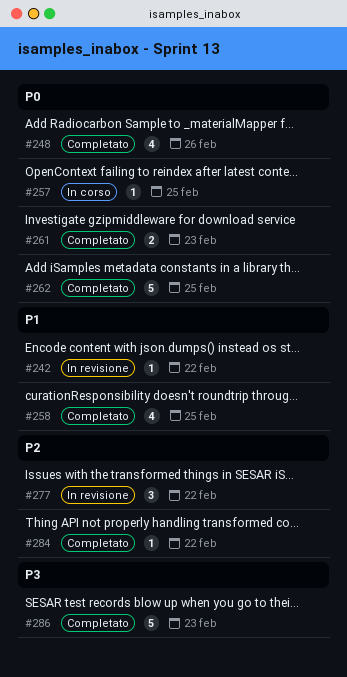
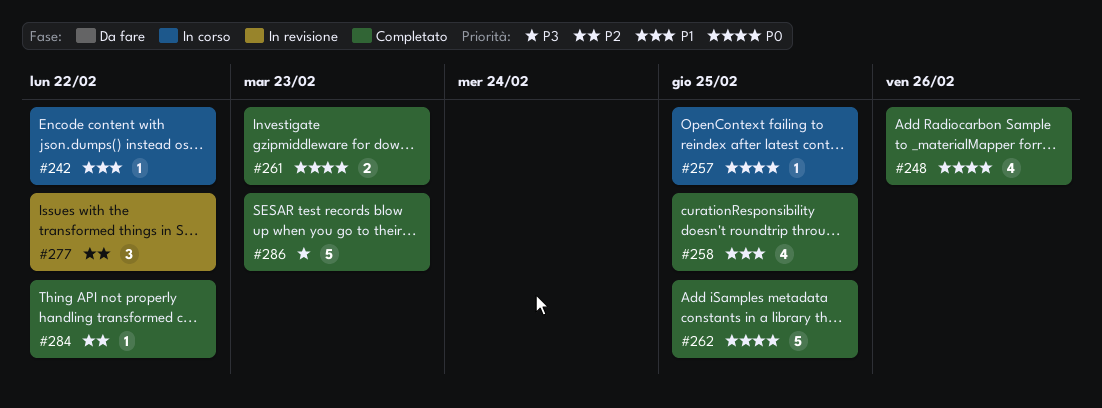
#242, status: In revisione -> In corso

